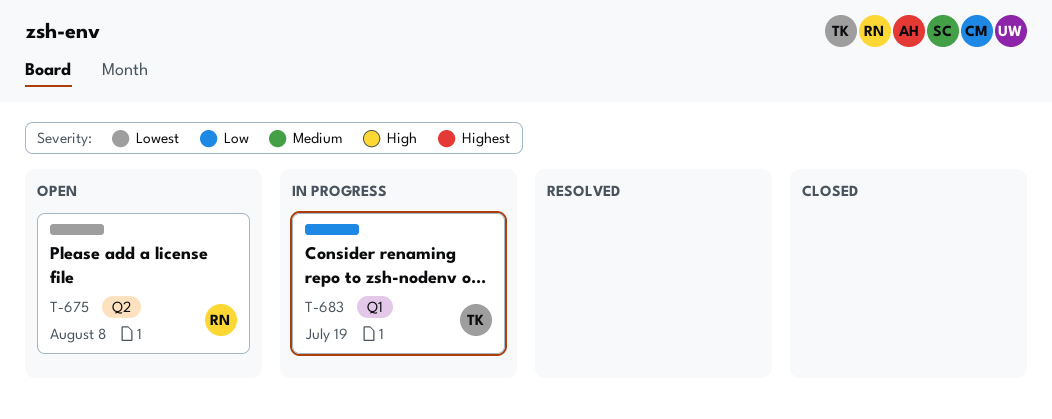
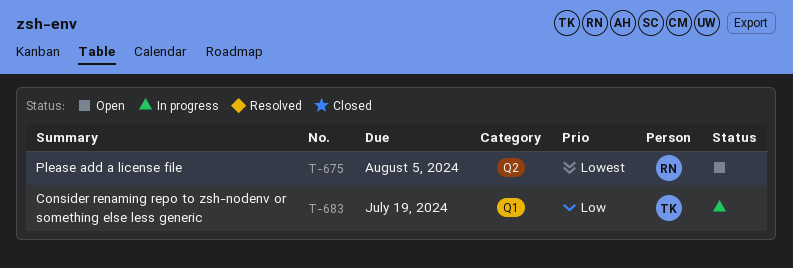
T-675, due: Aug 8 -> Aug 5

